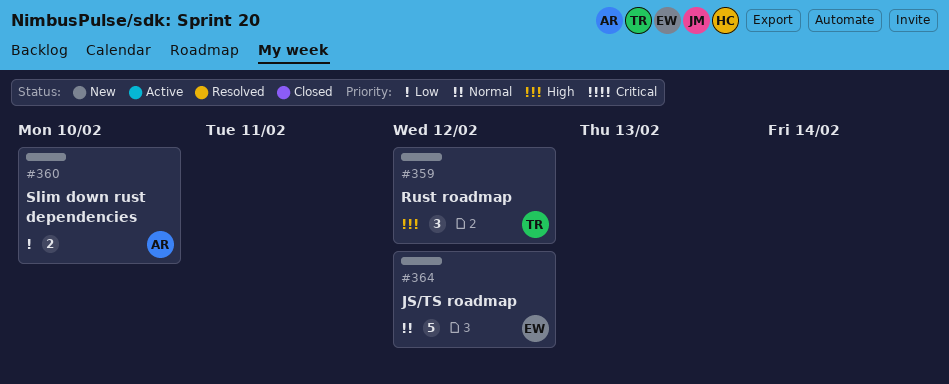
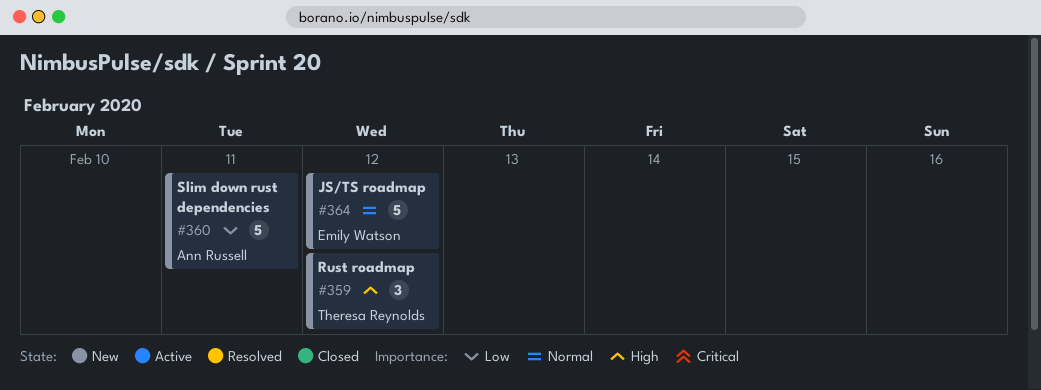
#360, estimate: 2 -> 5
#360, due: Feb 10 -> Feb 11

